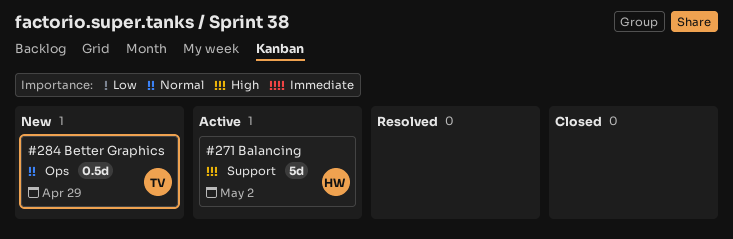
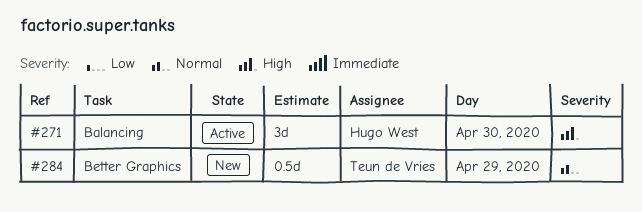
#271, estimate: 5d -> 3d
#271, day: May 2 -> Apr 30

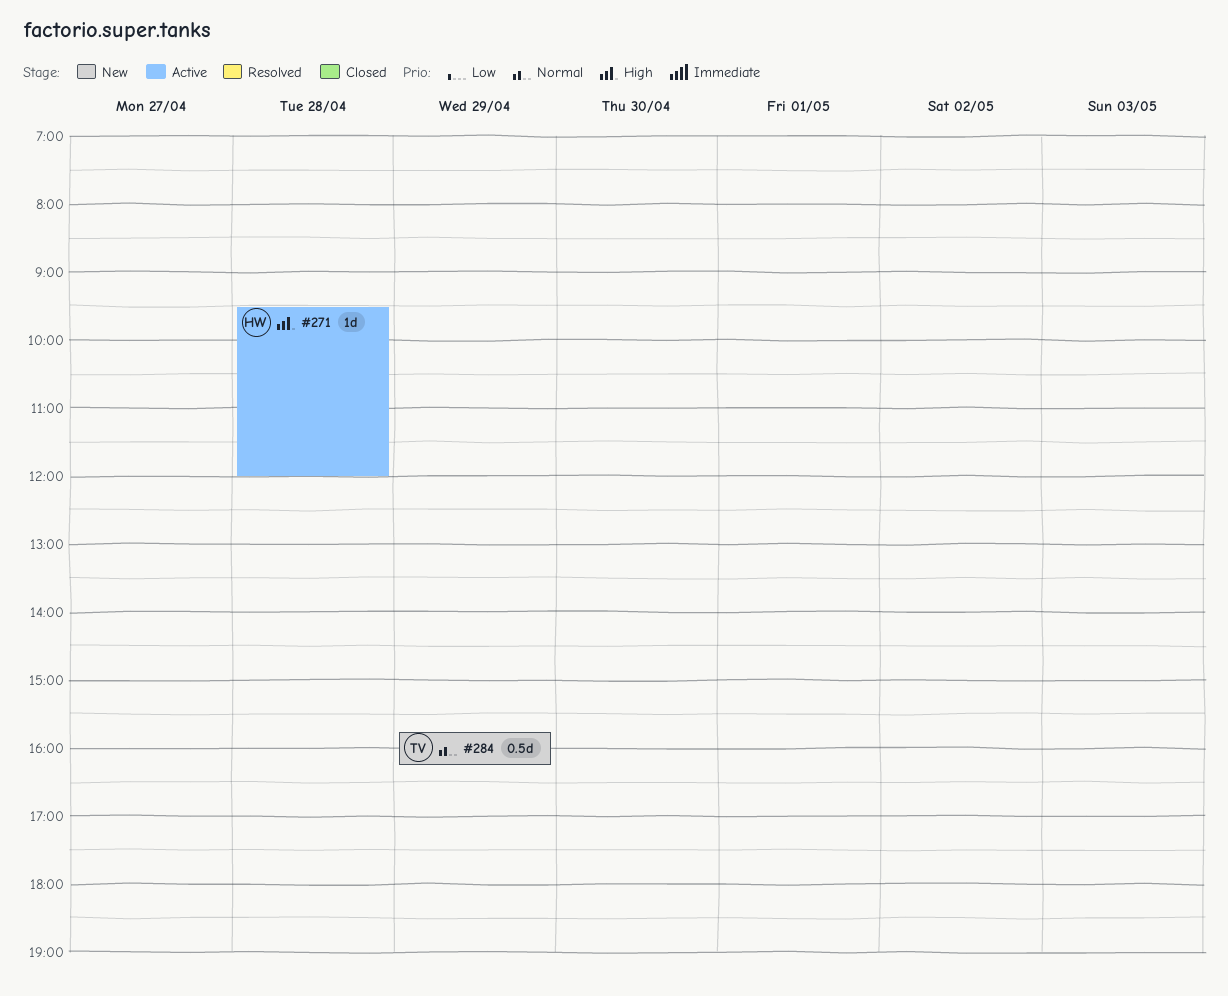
#271, estimate: 3d -> 1d
#271, day: Apr 30 -> Apr 28

